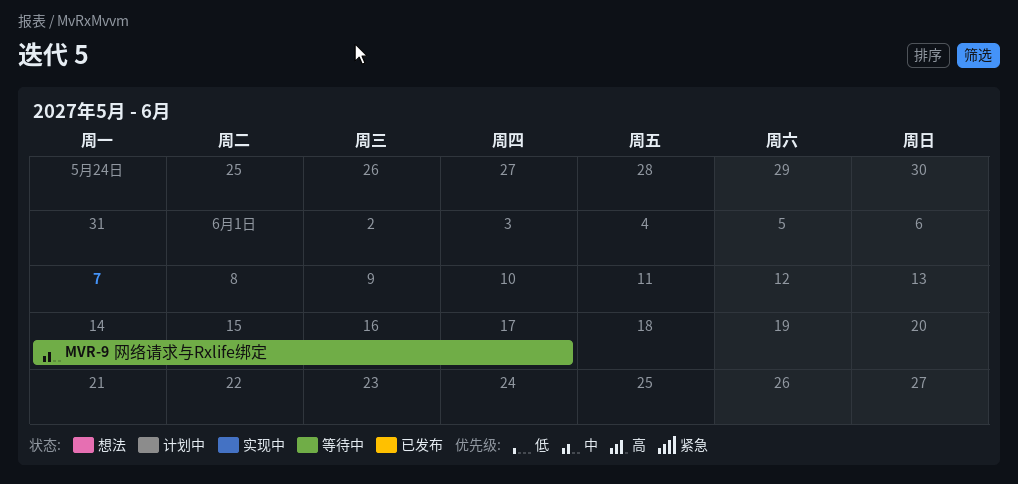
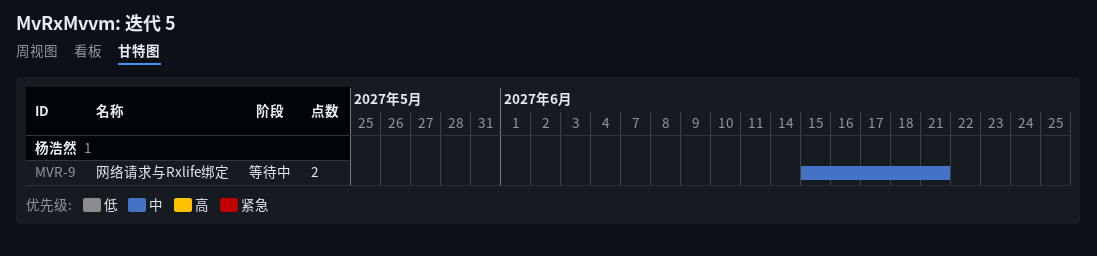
MVR-9, start: Jun 14 -> Jun 15
MVR-9, due: Jun 17 -> Jun 21

